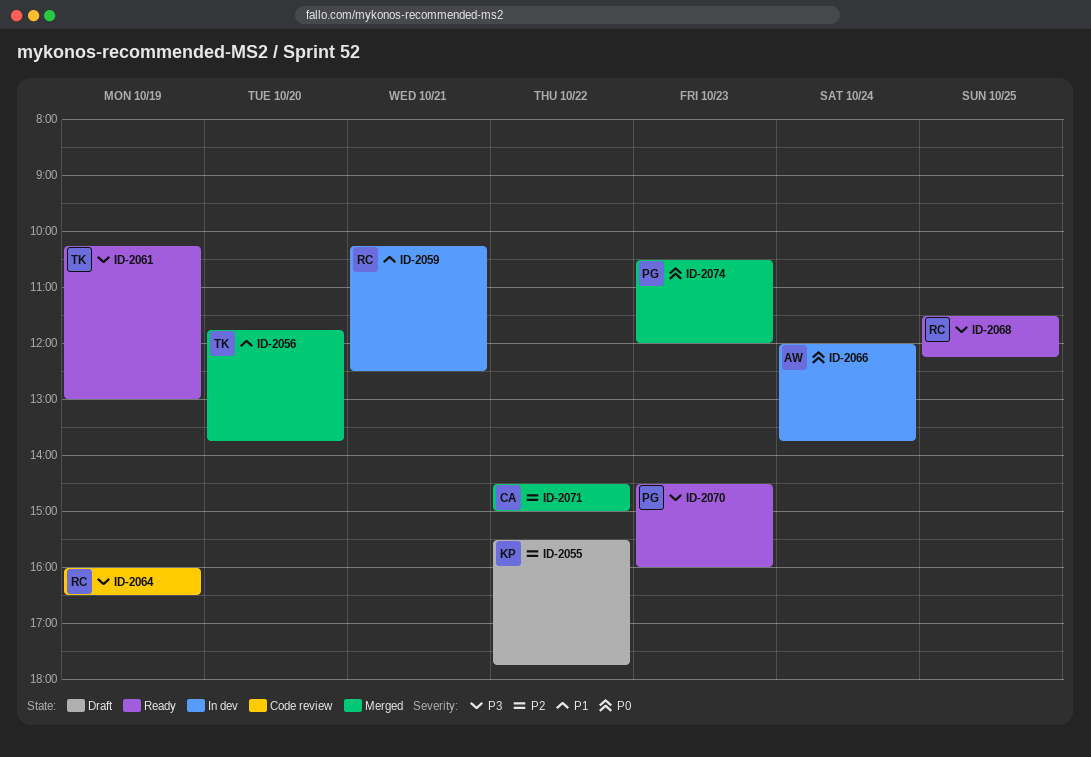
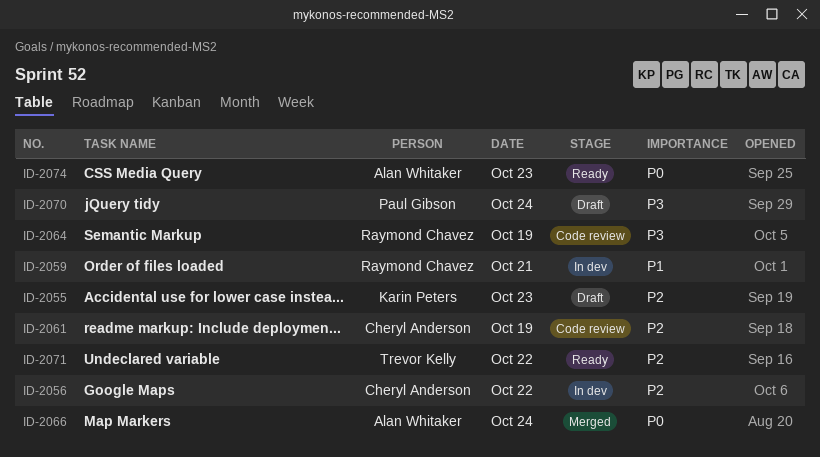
ID-2055, day: Oct 22 -> Oct 23
ID-2056, status: Merged -> In dev
ID-2056, owner: Trevor Kelly -> Cheryl Anderson
ID-2056, priority: P1 -> P2
ID-2056, day: Oct 20 -> Oct 22
ID-2061, status: Ready -> Code review
ID-2061, owner: Trevor Kelly -> Cheryl Anderson
ID-2061, priority: P3 -> P2
ID-2066, status: In dev -> Merged
ID-2068: present -> none
ID-2070, status: Ready -> Draft
ID-2070, day: Oct 23 -> Oct 24
ID-2071, status: Merged -> Ready
ID-2071, owner: Cheryl Anderson -> Trevor Kelly
ID-2074, status: Merged -> Ready
ID-2074, owner: Paul Gibson -> Alan Whitaker

